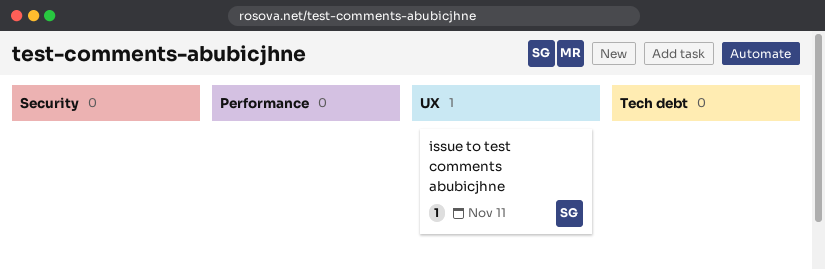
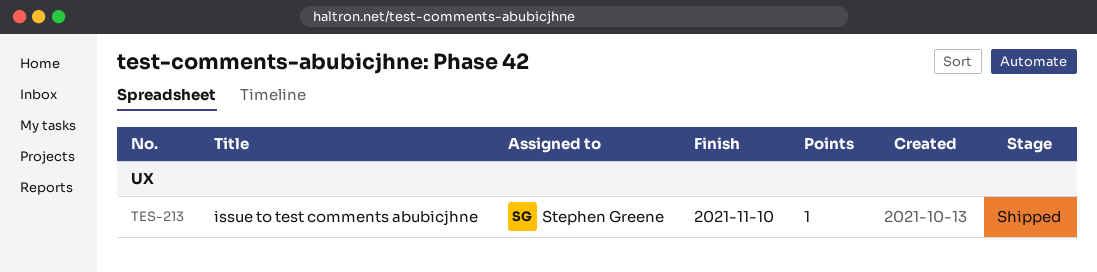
issue to test comments abubicjhne, due: Nov 11 -> Nov 10

